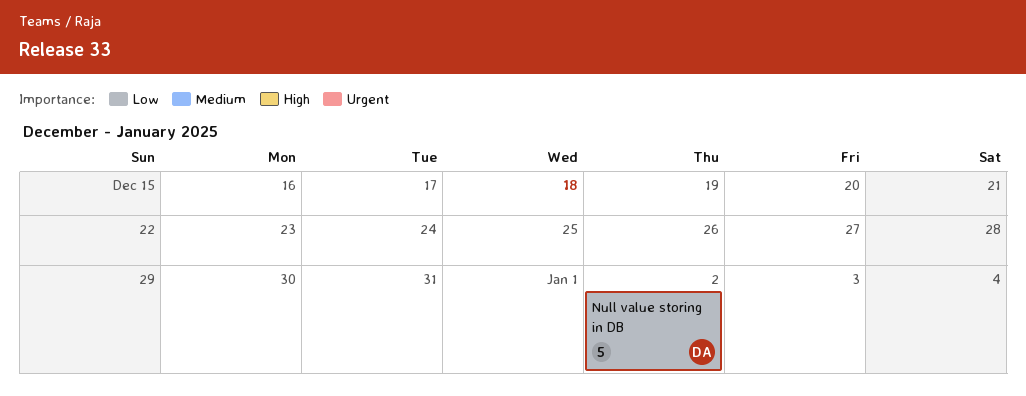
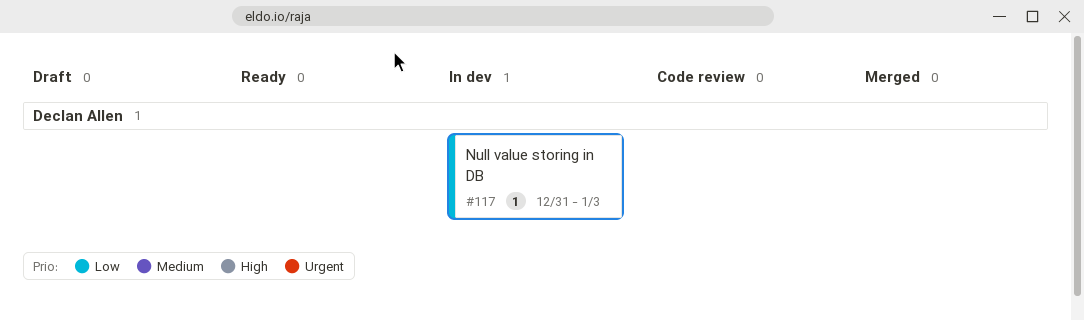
Null value storing in DB, estimate: 5 -> 1
Null value storing in DB, due: Jan 2 -> Jan 3

